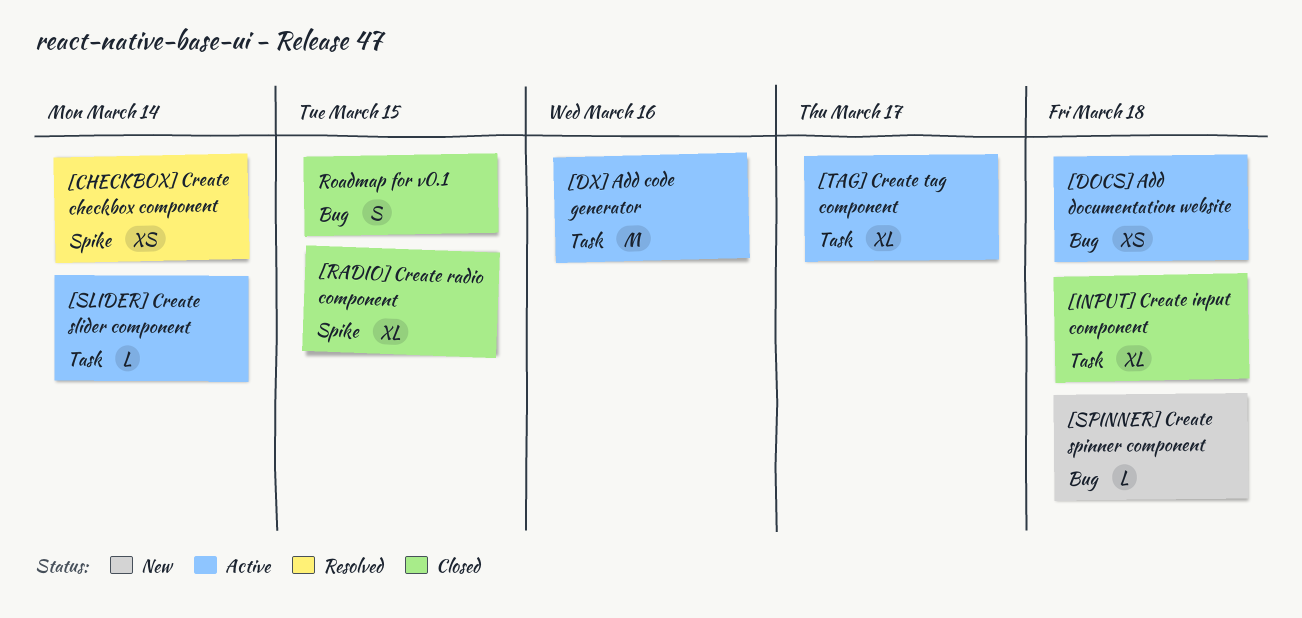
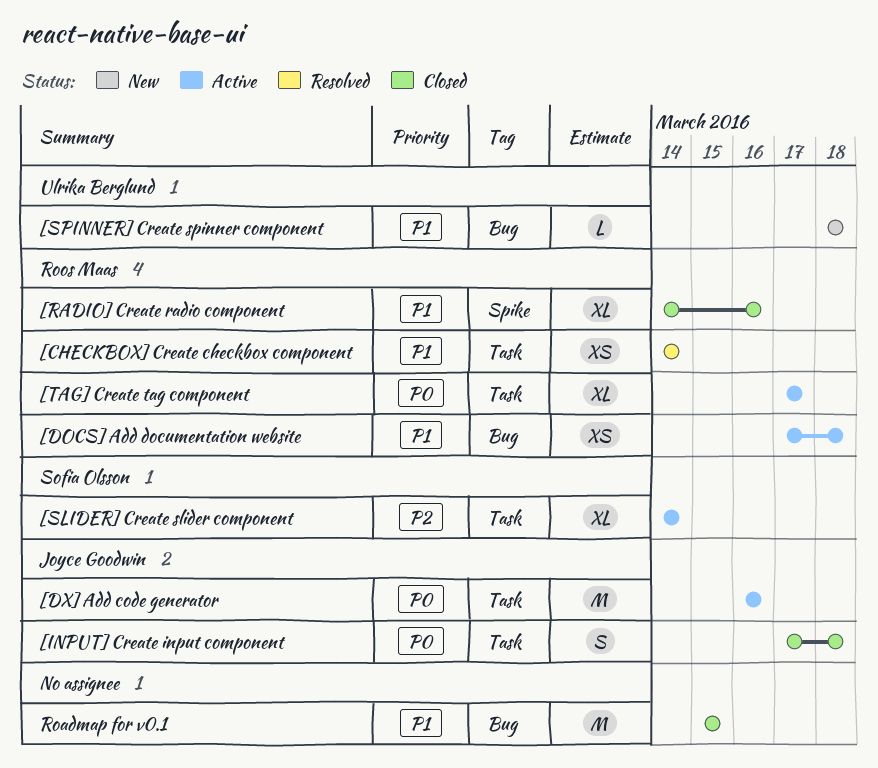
[CHECKBOX] Create checkbox component, label: Spike -> Task
[INPUT] Create input component, estimate: XL -> S
[RADIO] Create radio component, due: Mar 15 -> Mar 16
[SLIDER] Create slider component, estimate: L -> XL
Roadmap for v0.1, estimate: S -> M

